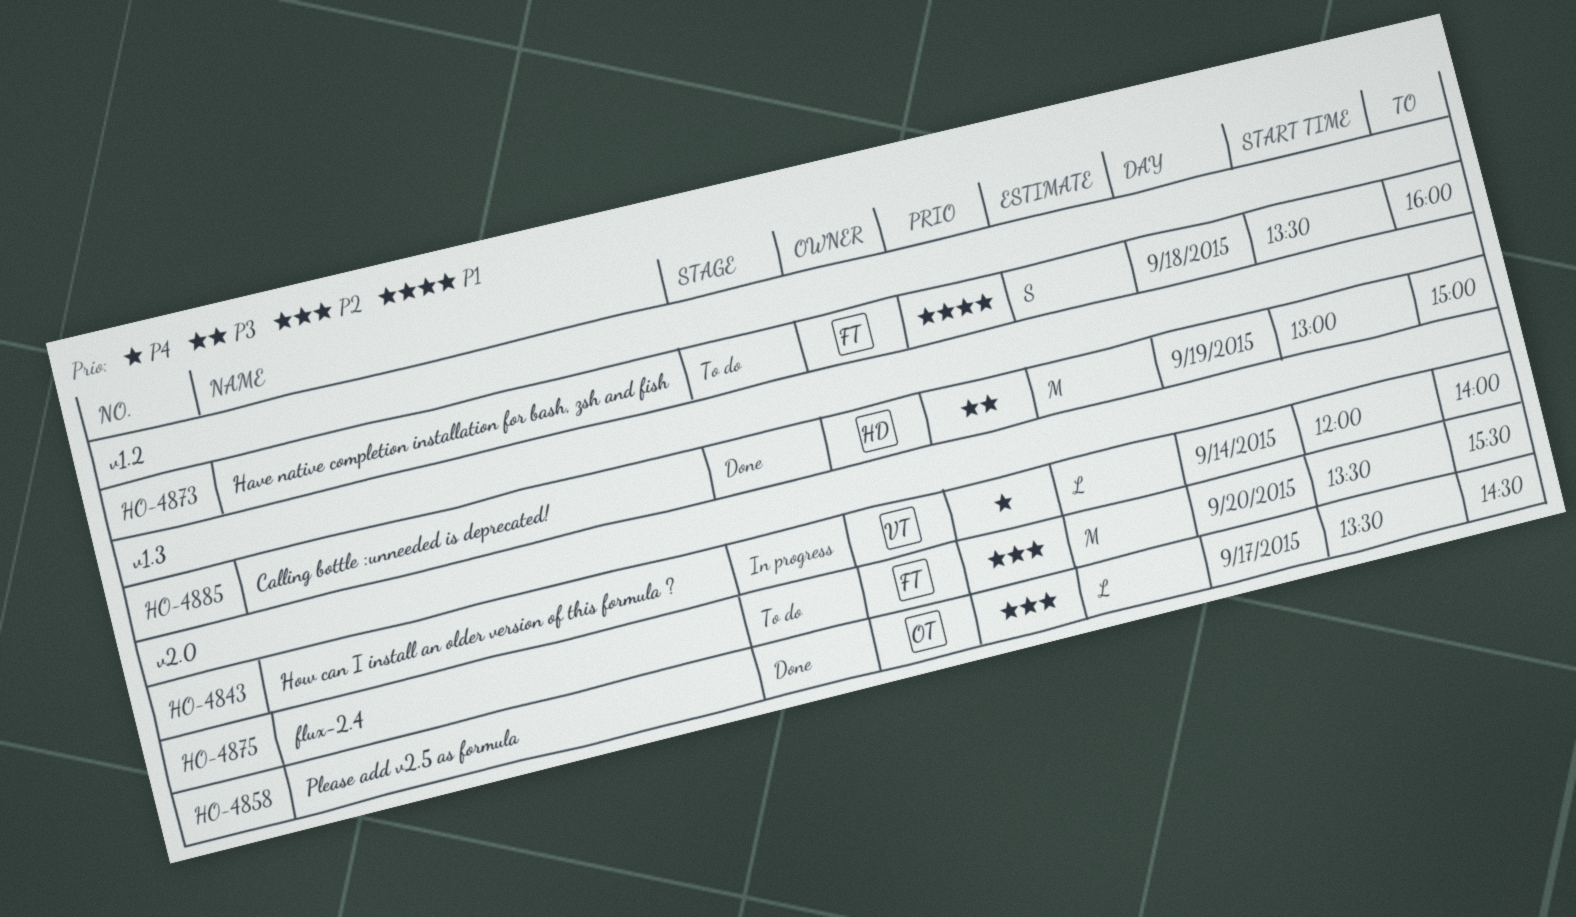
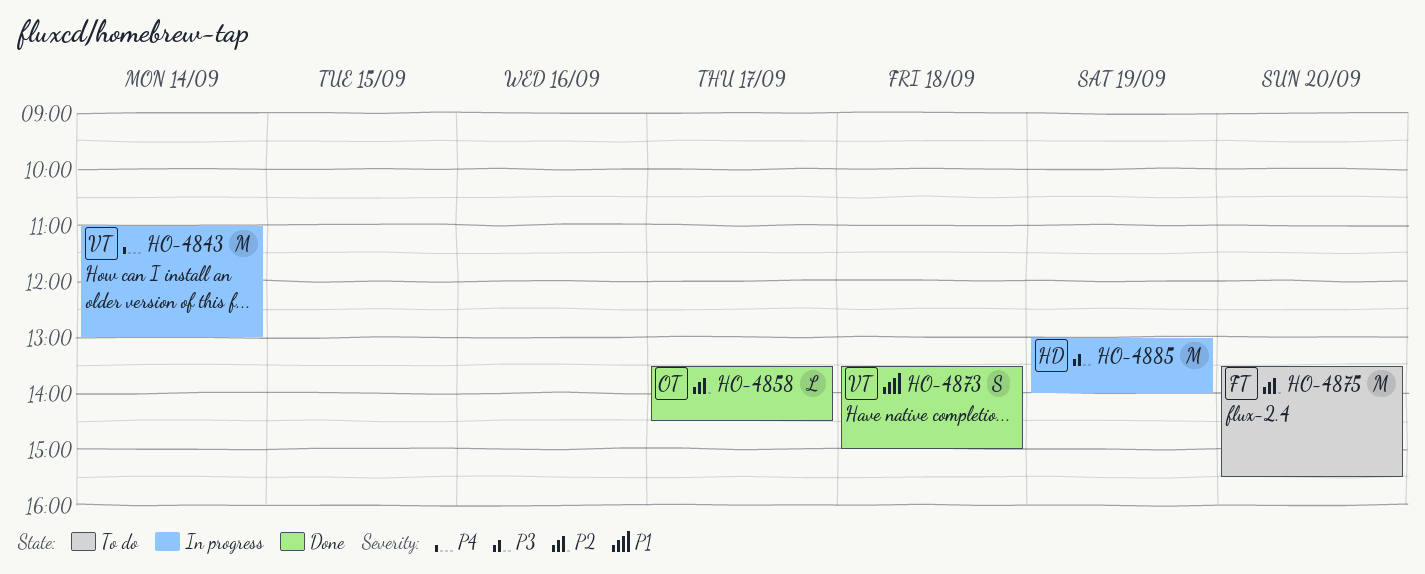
HO-4843, estimate: L -> M
HO-4843, begins: 12:00 -> 11:00
HO-4843, ends: 14:00 -> 13:00
HO-4873, status: To do -> Done
HO-4873, owner: FT -> VT
HO-4873, ends: 16:00 -> 15:00
HO-4885, status: Done -> In progress
HO-4885, ends: 15:00 -> 14:00

